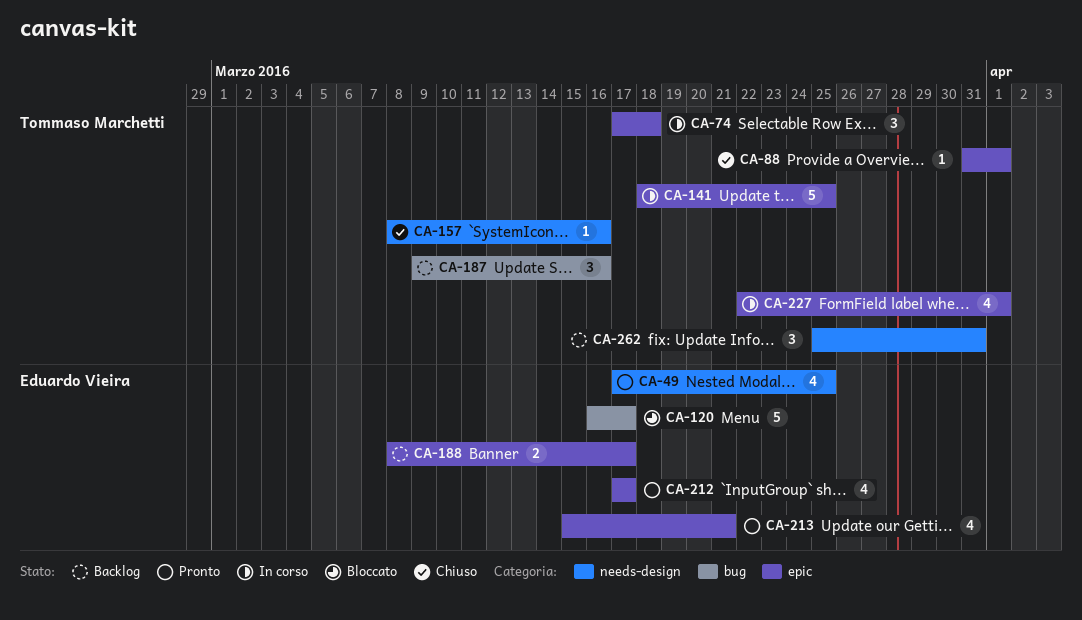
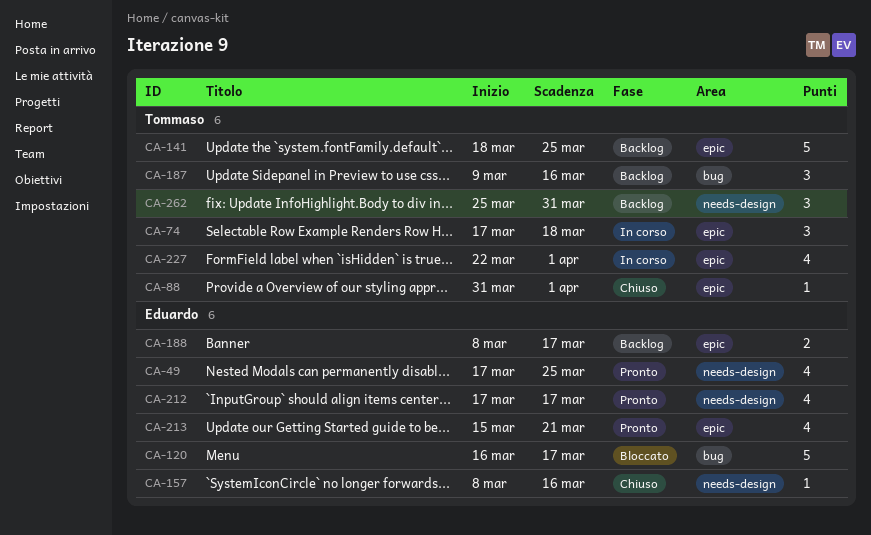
CA-141, status: In corso -> Backlog
CA-157, owner: Tommaso Marchetti -> Eduardo Vieira
CA-212, label: epic -> needs-design

